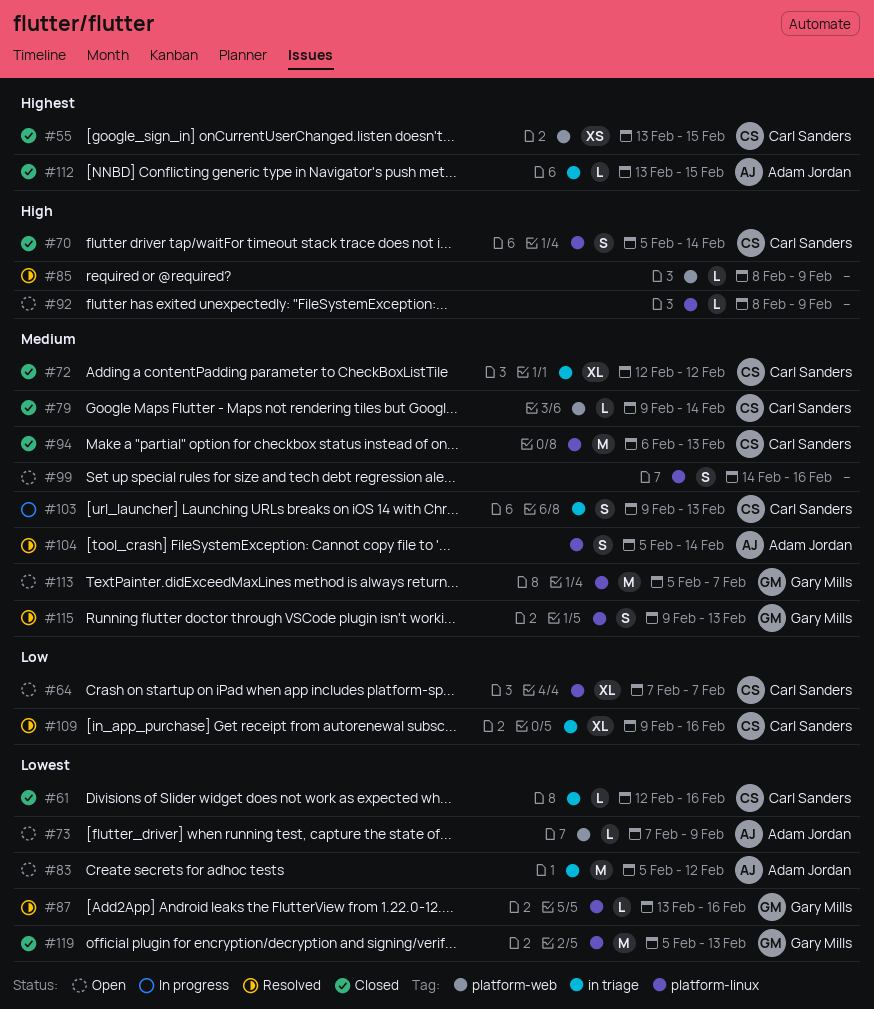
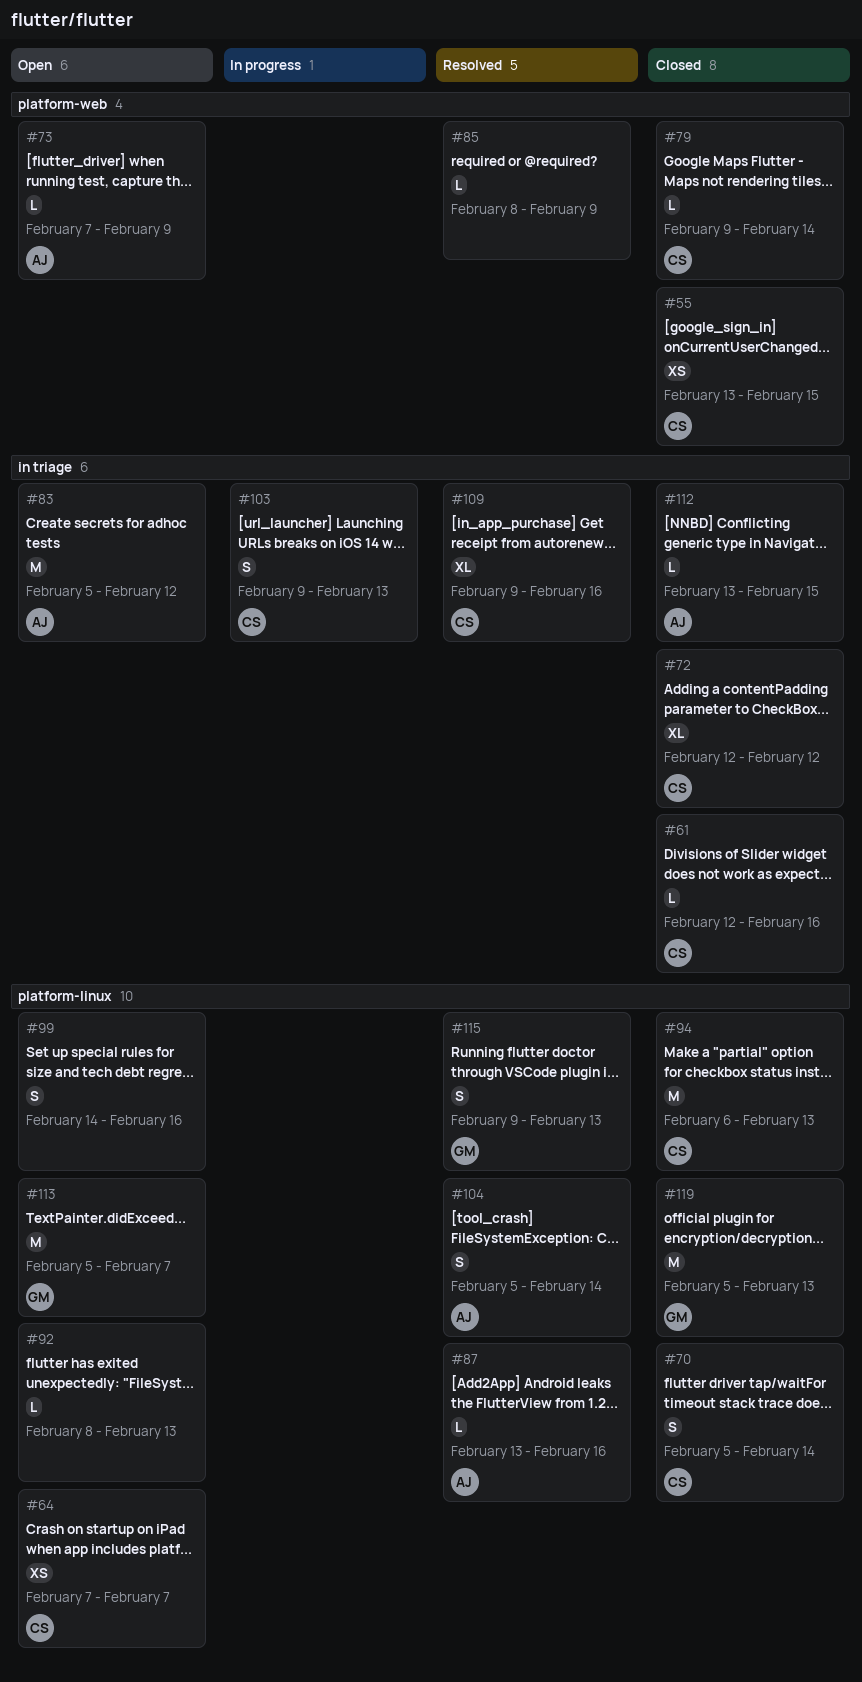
#64, estimate: XL -> XS
#87, owner: Gary Mills -> Adam Jordan
#92, due: Feb 9 -> Feb 13

